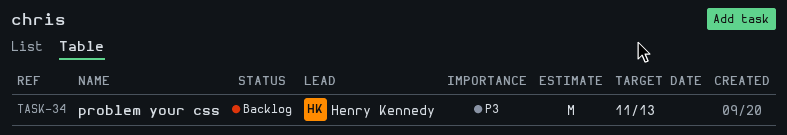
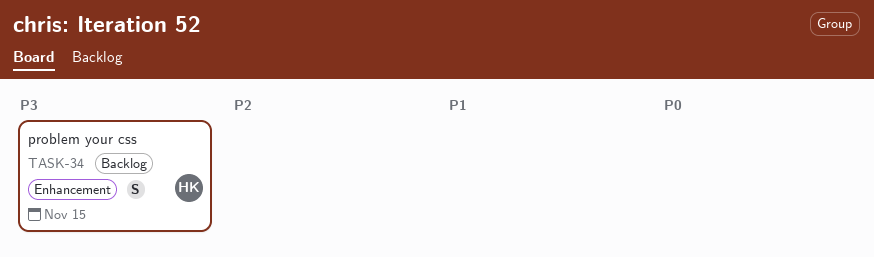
TASK-34, estimate: M -> S
TASK-34, due: Nov 13 -> Nov 15

